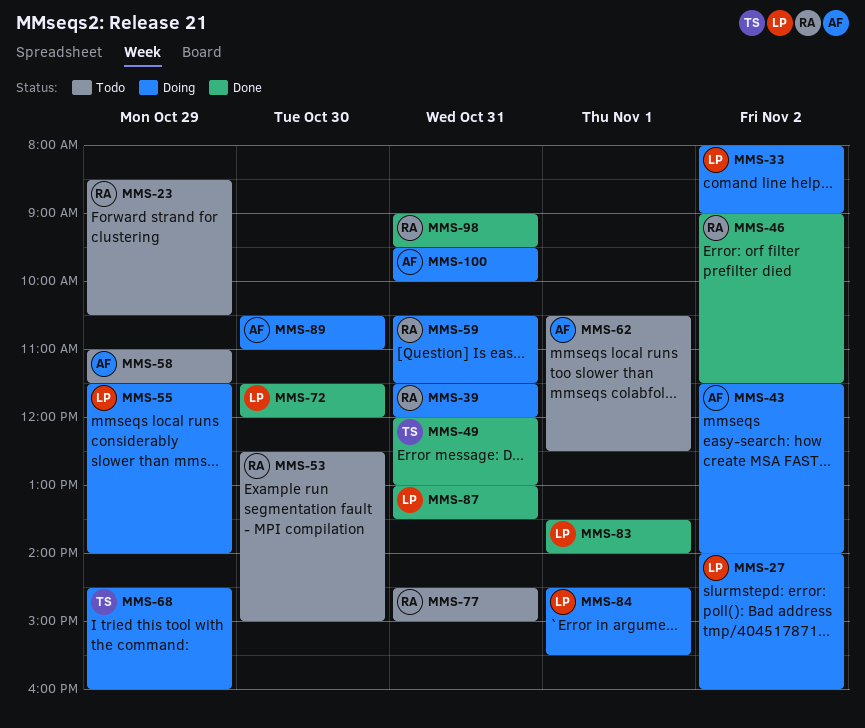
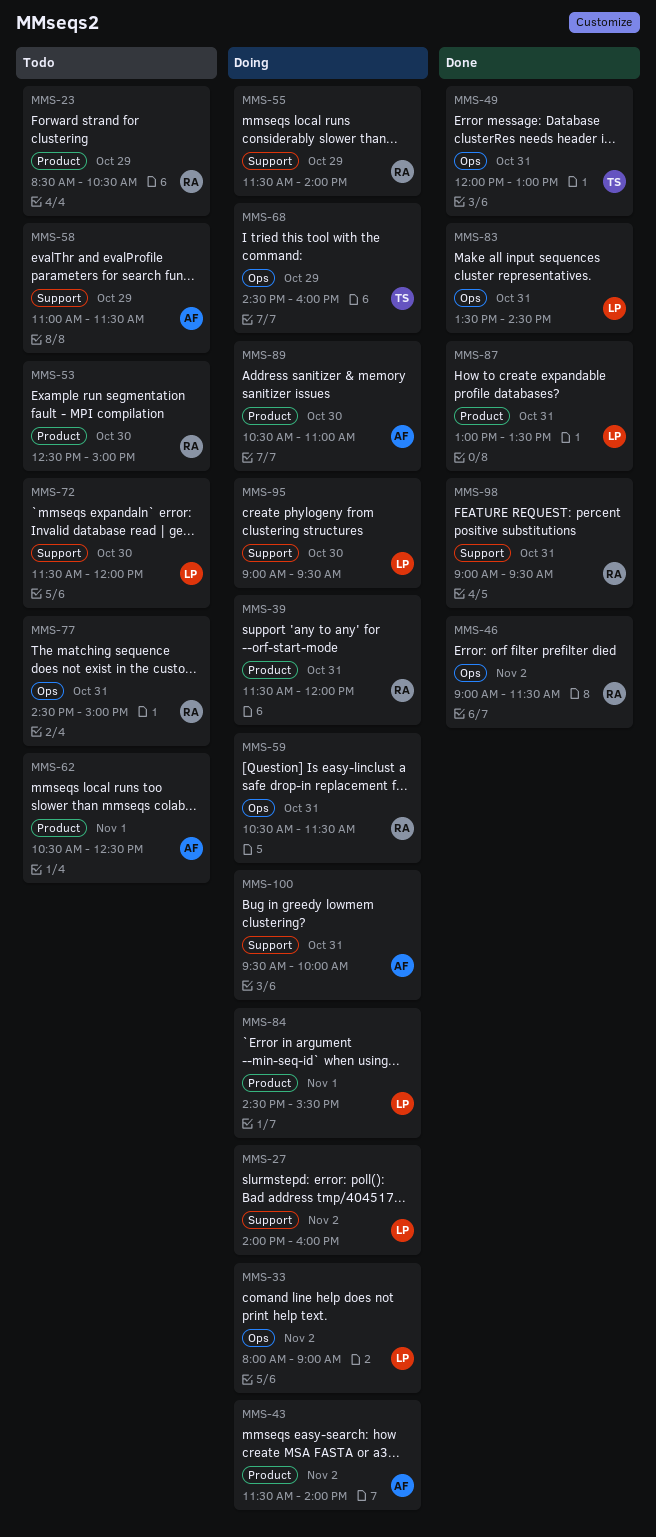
MMS-55, owner: LP -> RA
MMS-72, status: Done -> Todo
MMS-83, day: Nov 1 -> Oct 31
MMS-83, ends: 14:00 -> 14:30
MMS-95: none -> present

